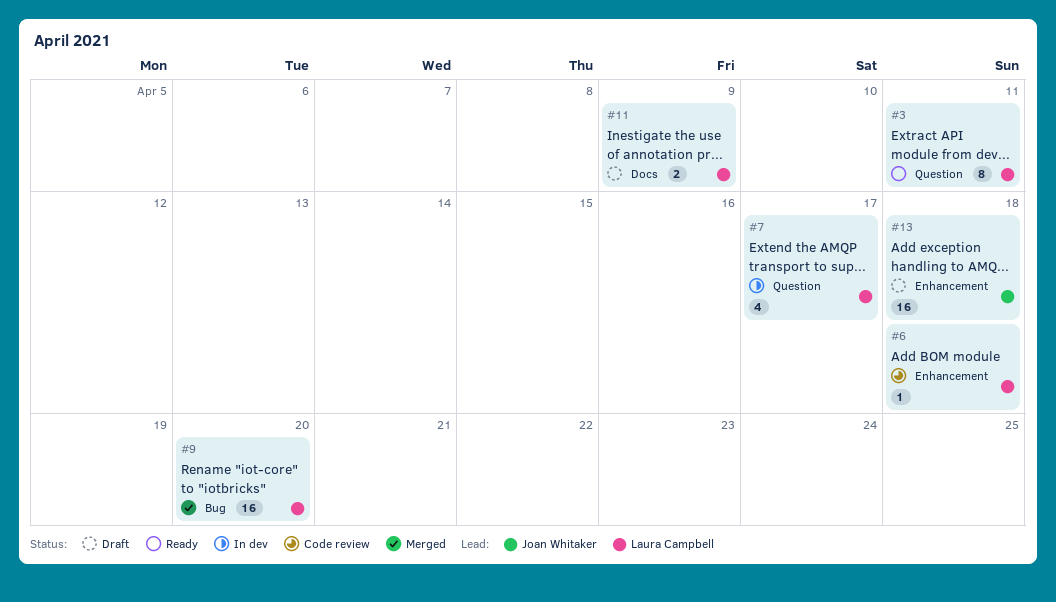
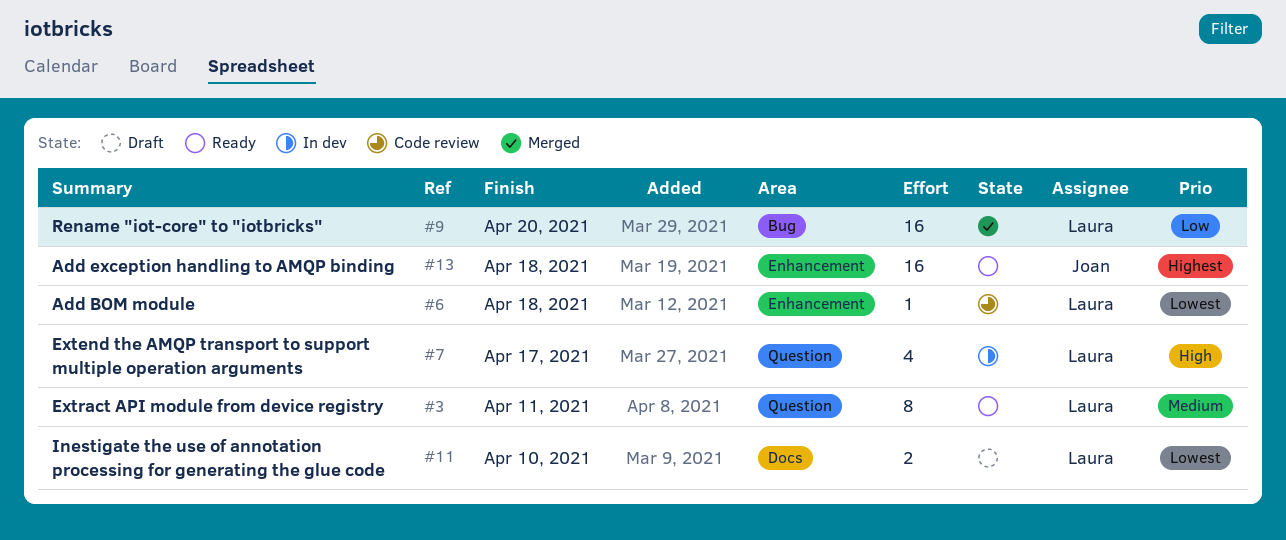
#11, due: Apr 9 -> Apr 10
#13, status: Draft -> Ready

